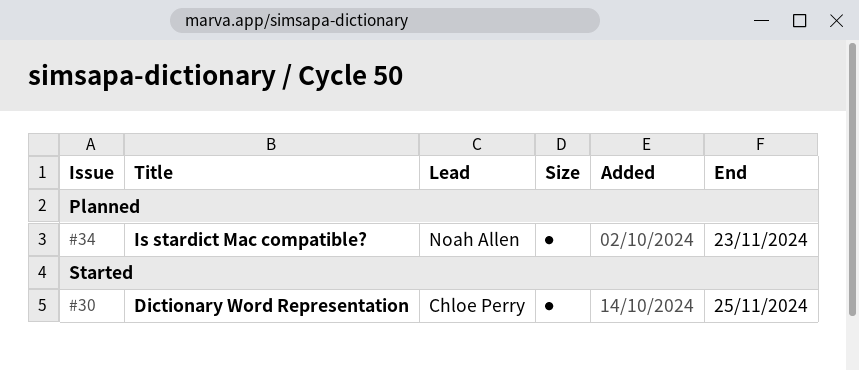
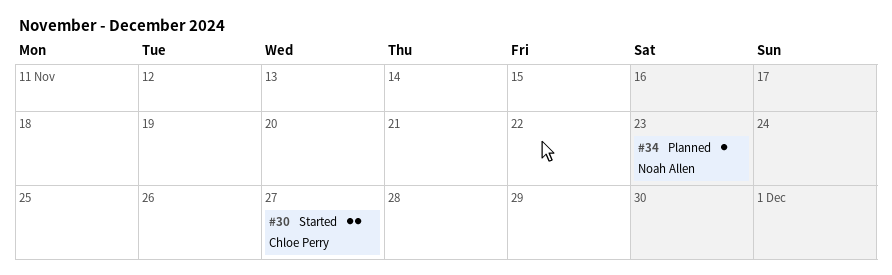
#30, estimate: 1 -> 2
#30, due: Nov 25 -> Nov 27

